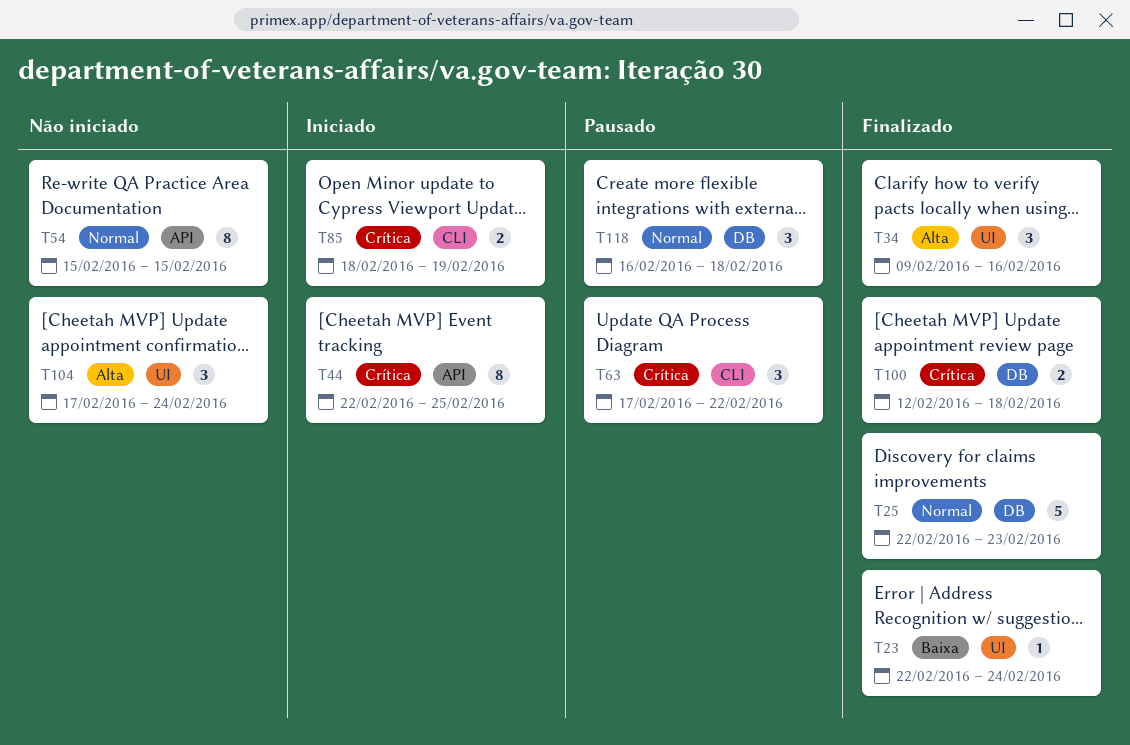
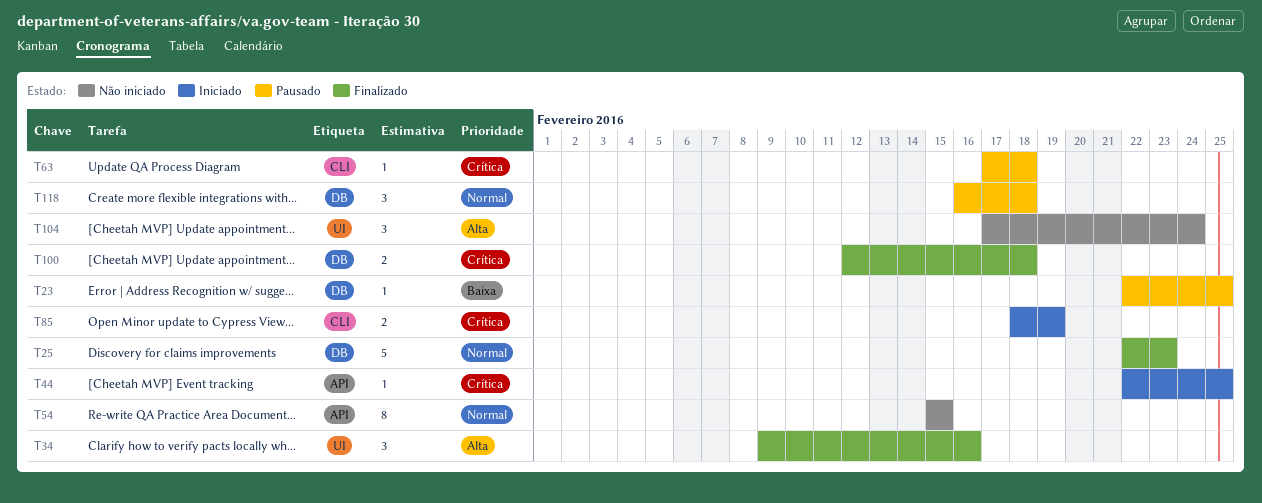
T23, status: Finalizado -> Pausado
T23, label: UI -> DB
T23, due: Feb 24 -> Feb 25
T44, estimate: 8 -> 1
T63, estimate: 3 -> 1
T63, due: Feb 22 -> Feb 18

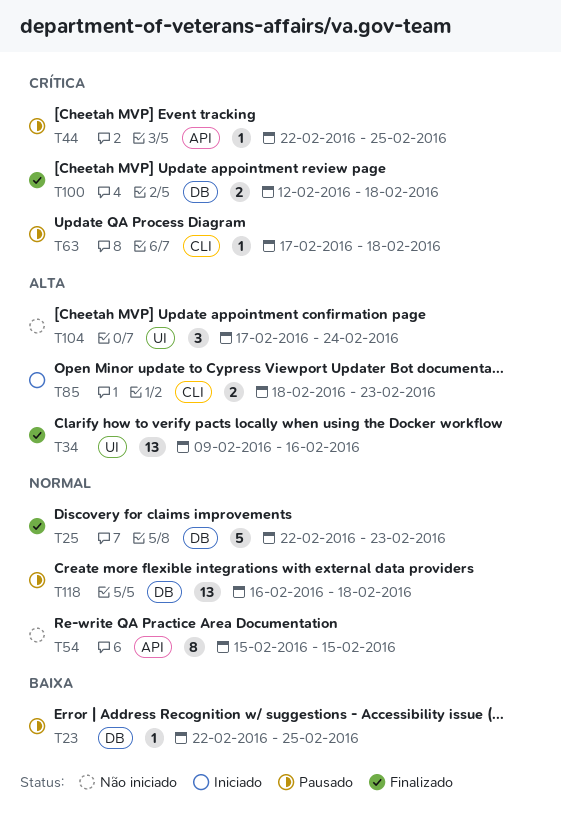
T34, estimate: 3 -> 13
T44, status: Iniciado -> Pausado
T85, priority: Crítica -> Alta
T85, due: Feb 19 -> Feb 23
T118, estimate: 3 -> 13

